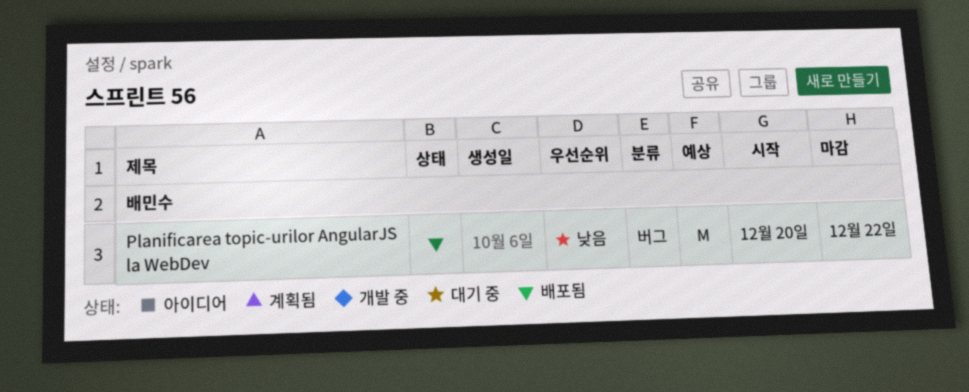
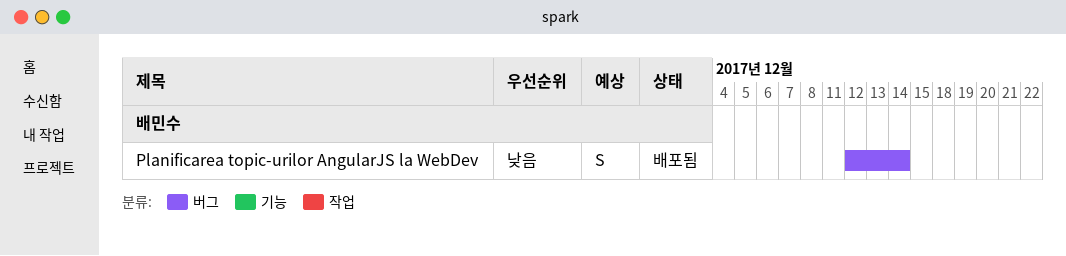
Planificarea topic-urilor AngularJS la WebDev, estimate: M -> S
Planificarea topic-urilor AngularJS la WebDev, start: Dec 20 -> Dec 12
Planificarea topic-urilor AngularJS la WebDev, due: Dec 22 -> Dec 14

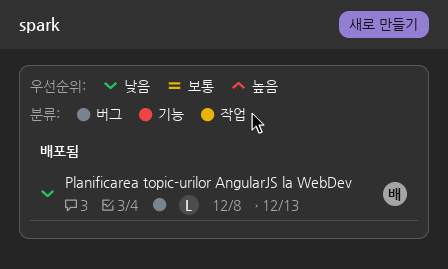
Planificarea topic-urilor AngularJS la WebDev, estimate: S -> L
Planificarea topic-urilor AngularJS la WebDev, start: Dec 12 -> Dec 8
Planificarea topic-urilor AngularJS la WebDev, due: Dec 14 -> Dec 13

